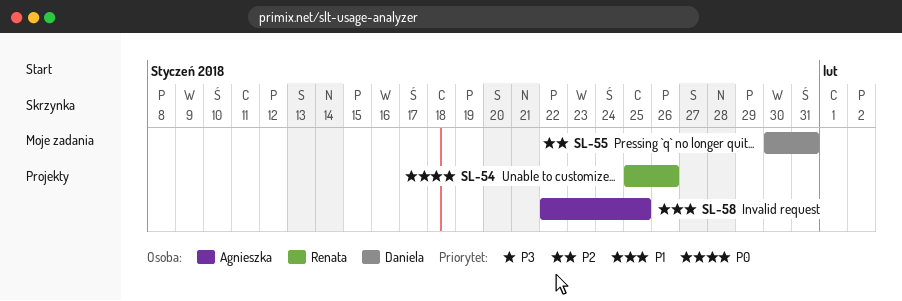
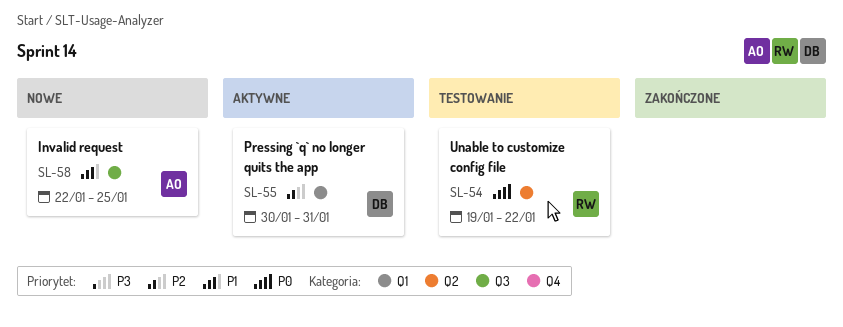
SL-54, start: Jan 25 -> Jan 19
SL-54, due: Jan 26 -> Jan 22

